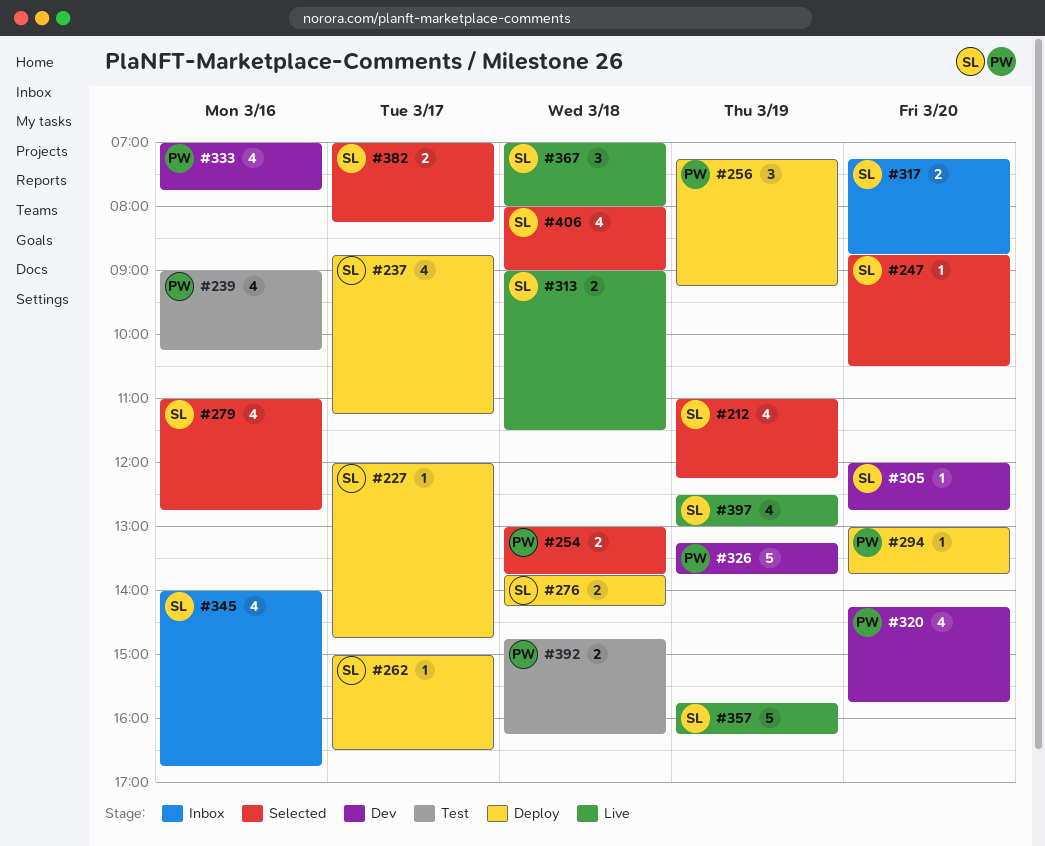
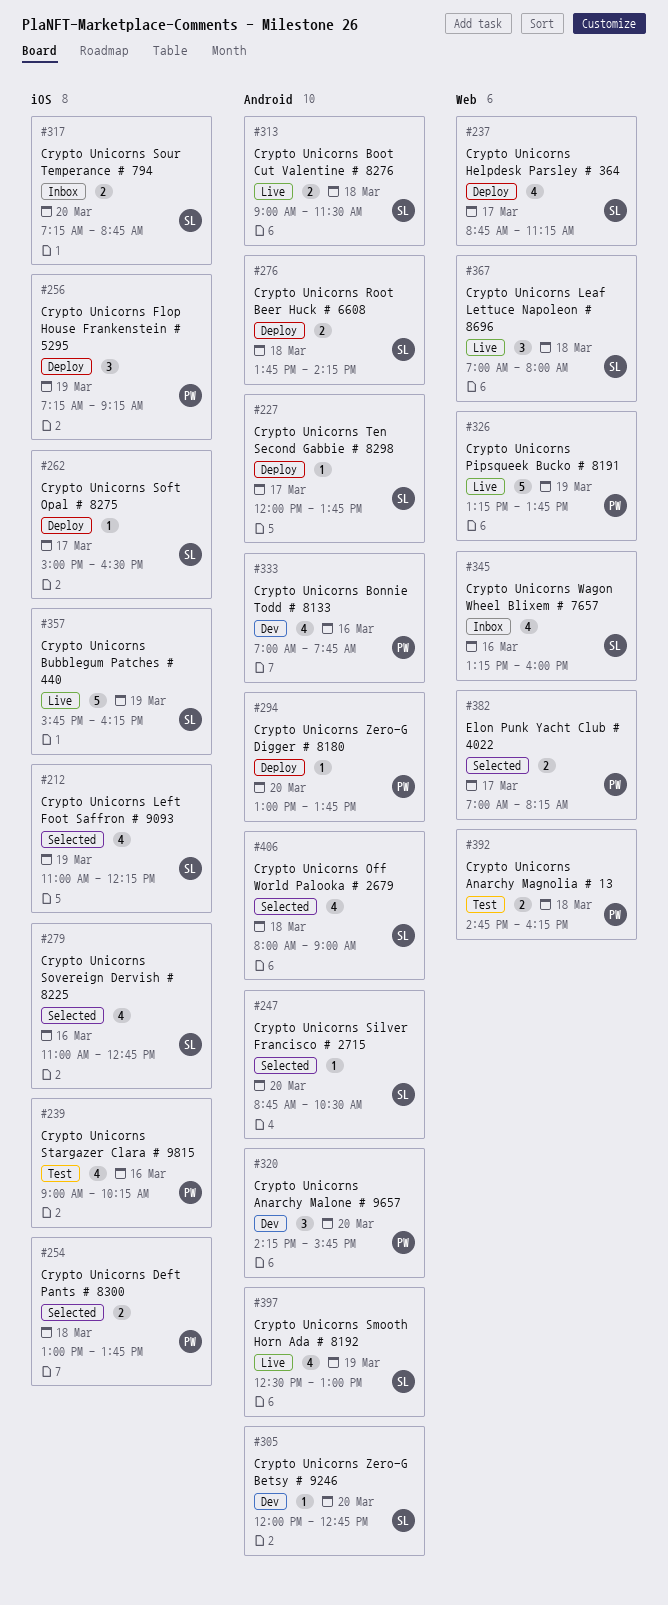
#227, ends: 14:45 -> 13:45
#320, estimate: 4 -> 3
#326, status: Dev -> Live
#345, begins: 14:00 -> 13:15
#345, ends: 16:45 -> 16:00
#382, owner: SL -> PW

